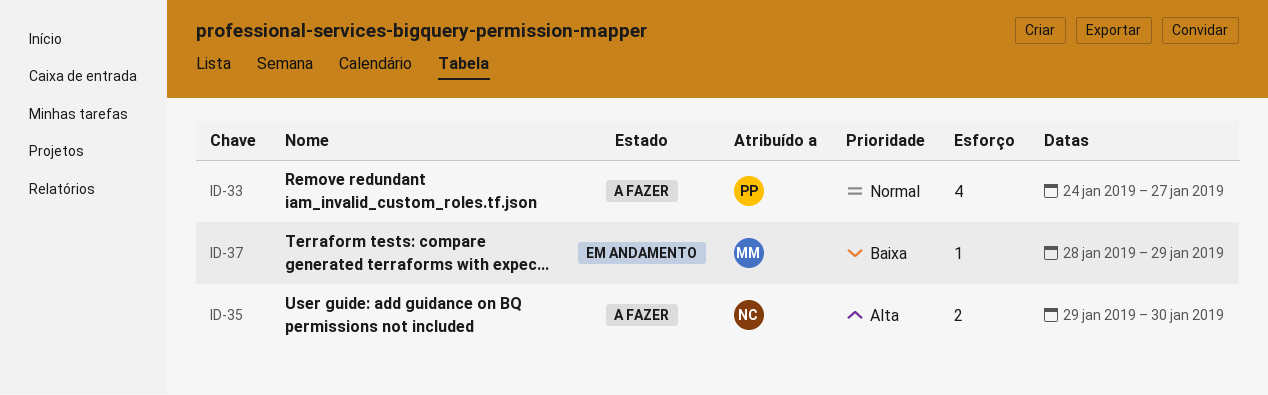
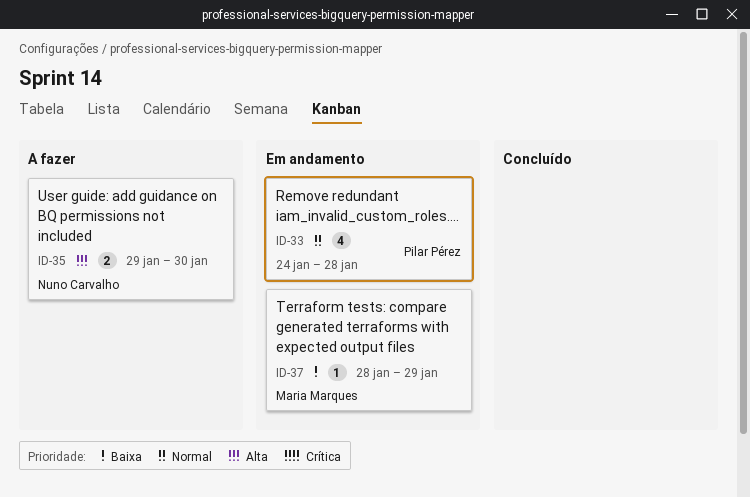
ID-33, status: A fazer -> Em andamento
ID-33, due: Jan 27 -> Jan 28

